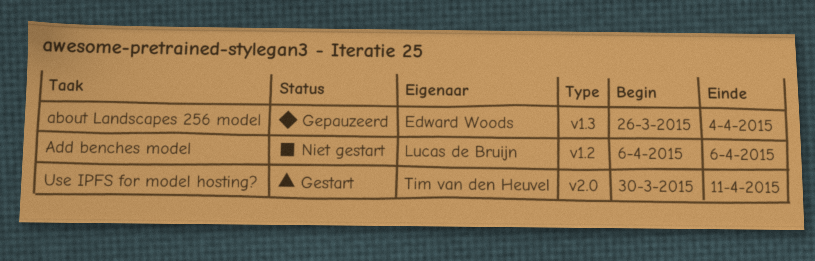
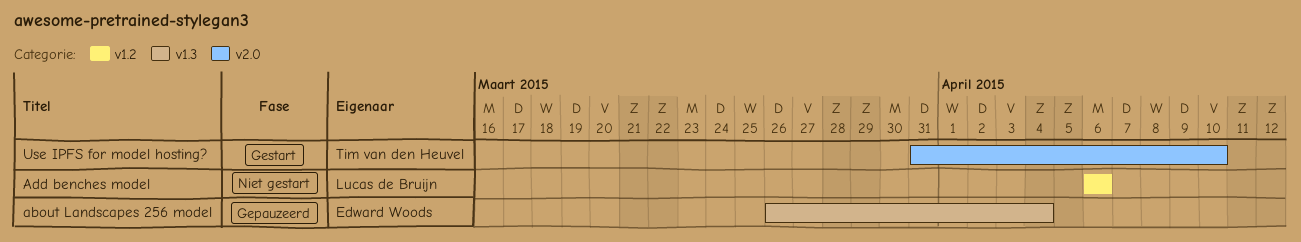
Use IPFS for model hosting?, start: Mar 30 -> Mar 31
Use IPFS for model hosting?, due: Apr 11 -> Apr 10

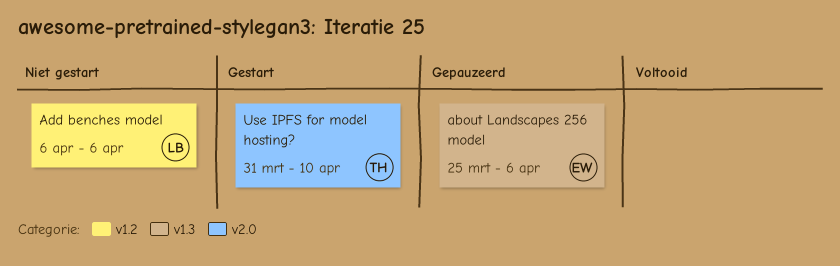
about Landscapes 256 model, start: Mar 26 -> Mar 25
about Landscapes 256 model, due: Apr 4 -> Apr 6

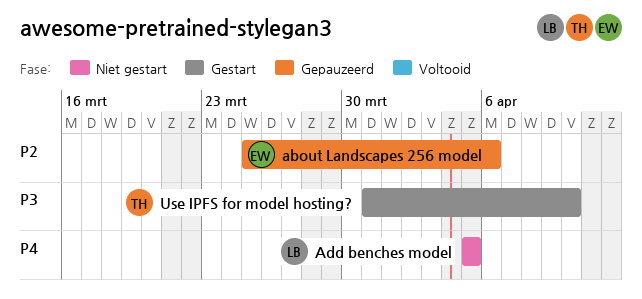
Add benches model, start: Apr 6 -> Apr 5
Add benches model, due: Apr 6 -> Apr 5

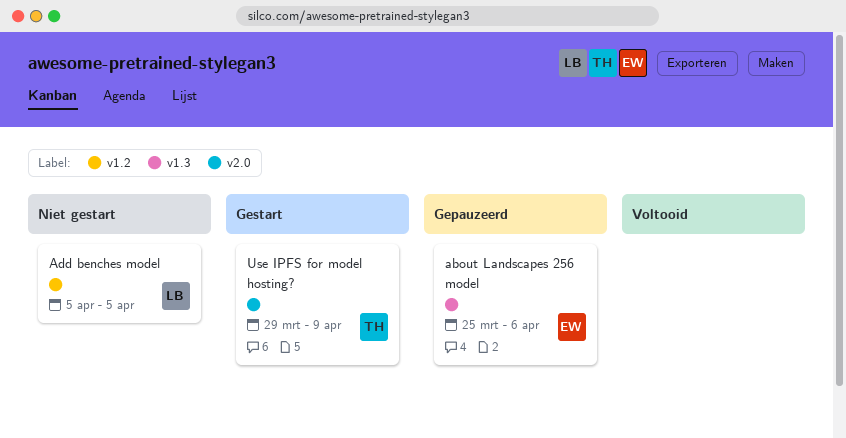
Use IPFS for model hosting?, start: Mar 31 -> Mar 29
Use IPFS for model hosting?, due: Apr 10 -> Apr 9

